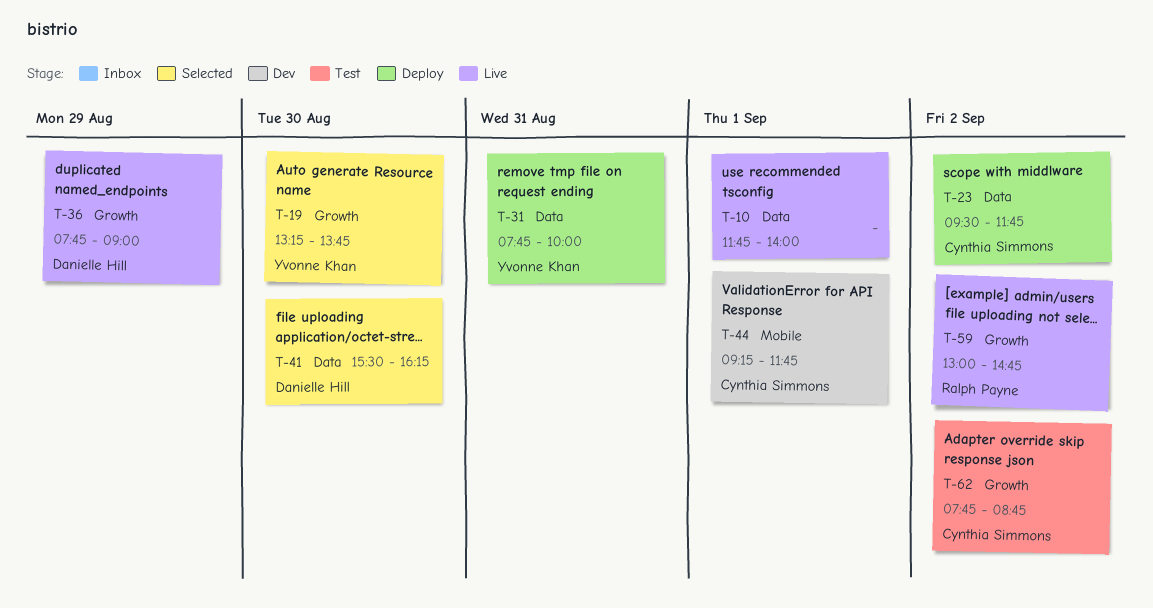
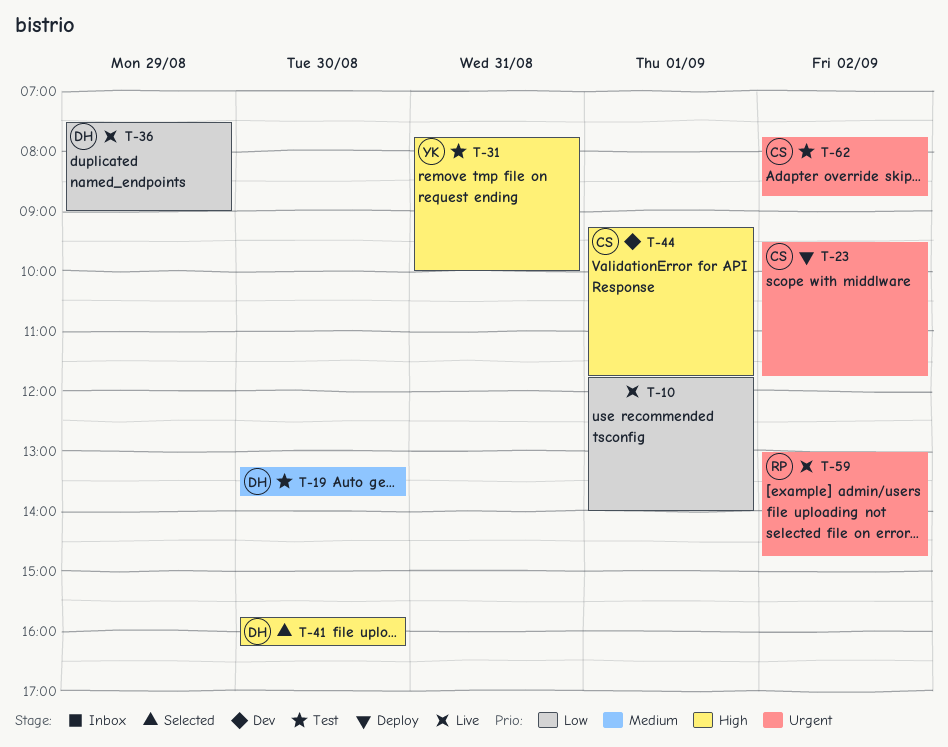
T-19, status: Selected -> Test
T-19, owner: Yvonne Khan -> Danielle Hill
T-31, status: Deploy -> Test
T-36, begins: 07:45 -> 07:30
T-41, begins: 15:30 -> 15:45

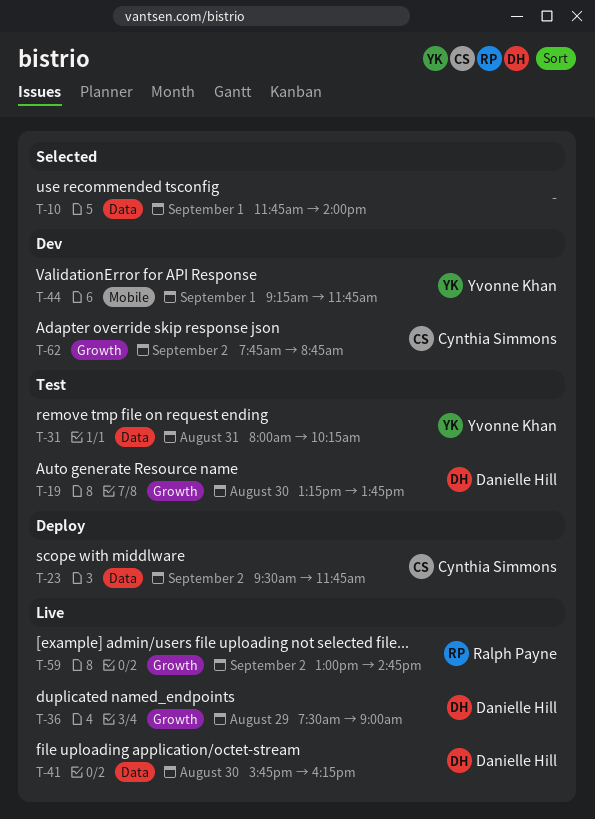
T-10, status: Live -> Selected
T-31, begins: 07:45 -> 08:00
T-31, ends: 10:00 -> 10:15
T-41, status: Selected -> Live
T-44, owner: Cynthia Simmons -> Yvonne Khan
T-62, status: Test -> Dev

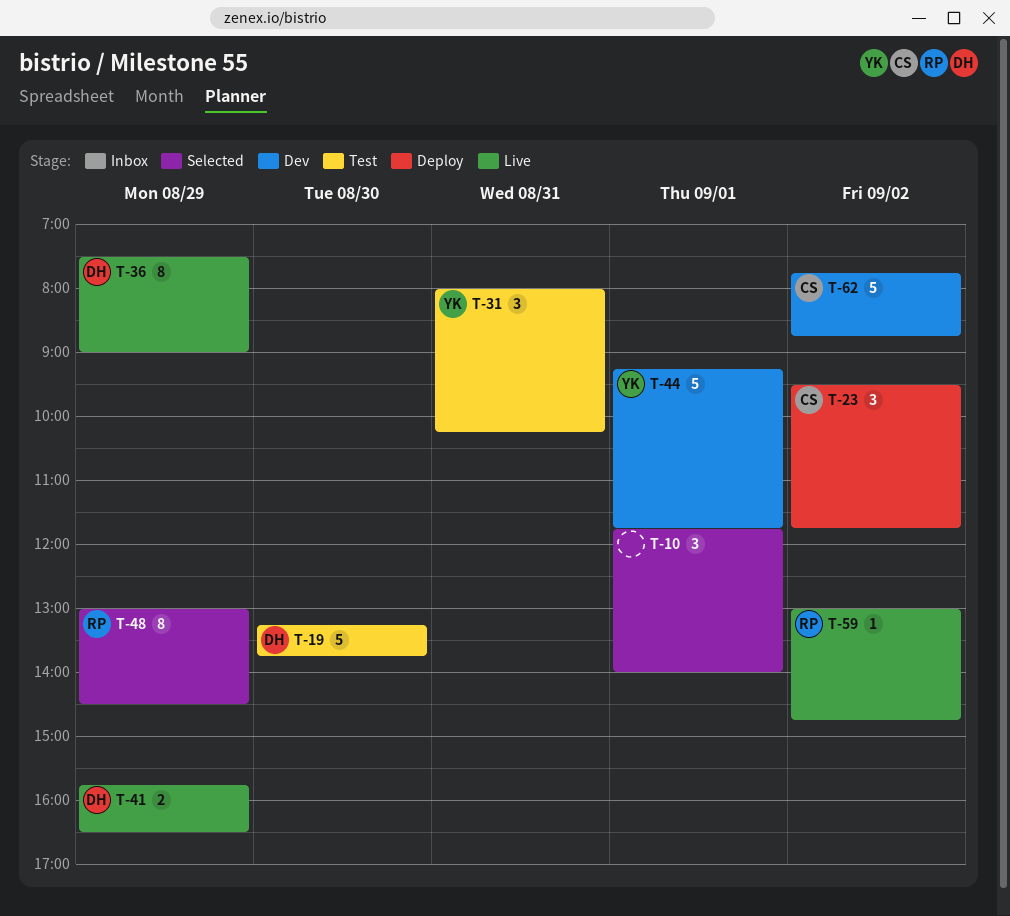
T-41, day: Aug 30 -> Aug 29
T-41, ends: 16:15 -> 16:30
T-48: none -> present

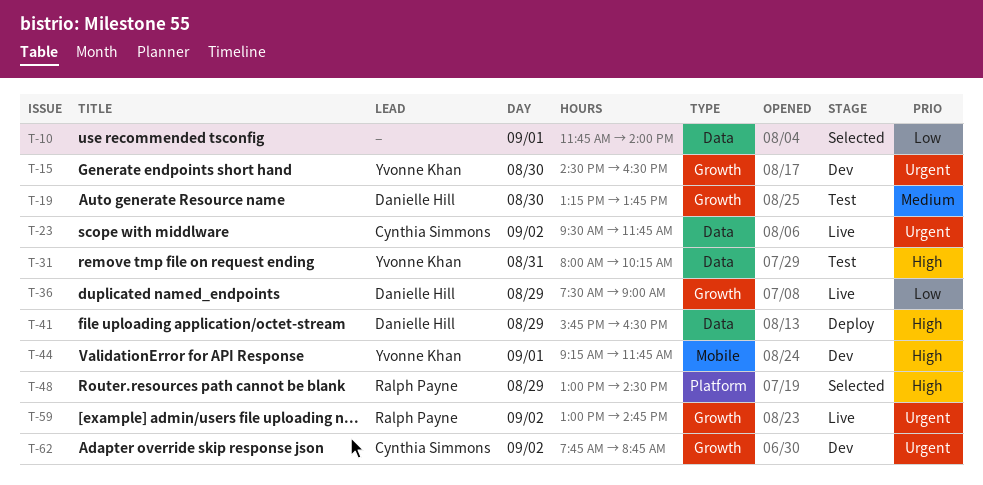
T-15: none -> present
T-23, status: Deploy -> Live
T-41, status: Live -> Deploy

